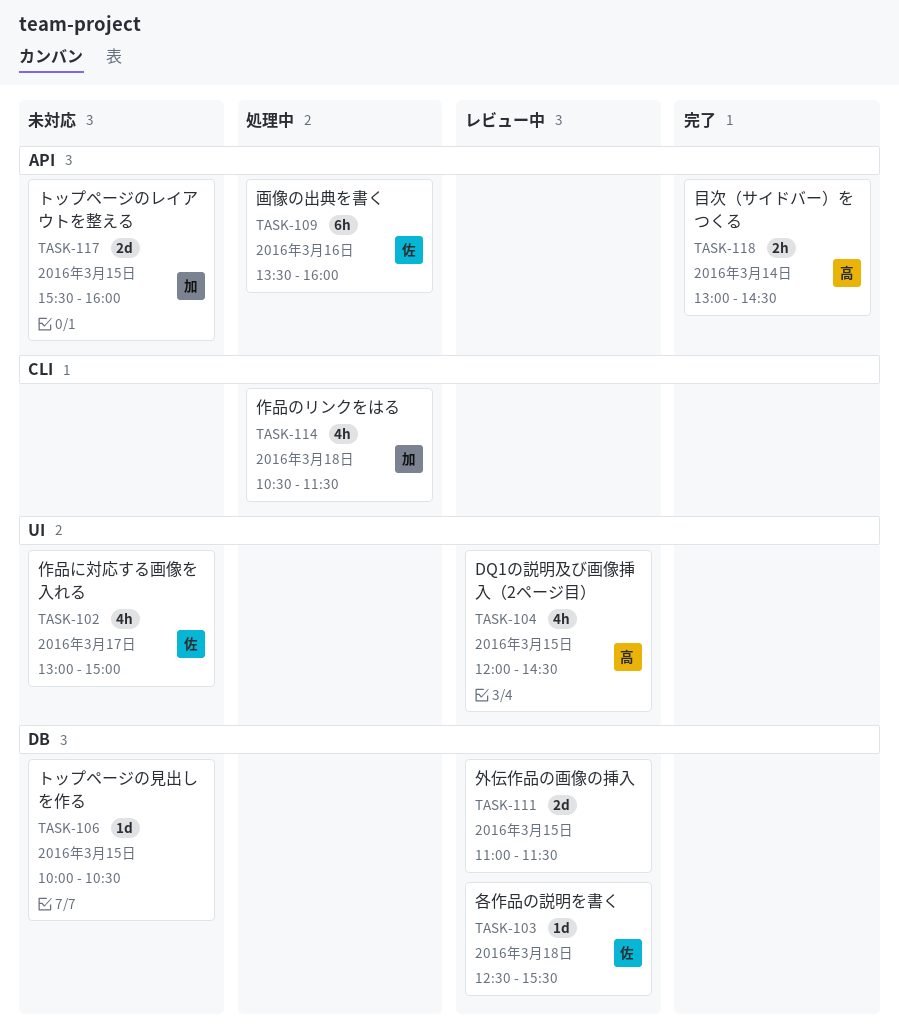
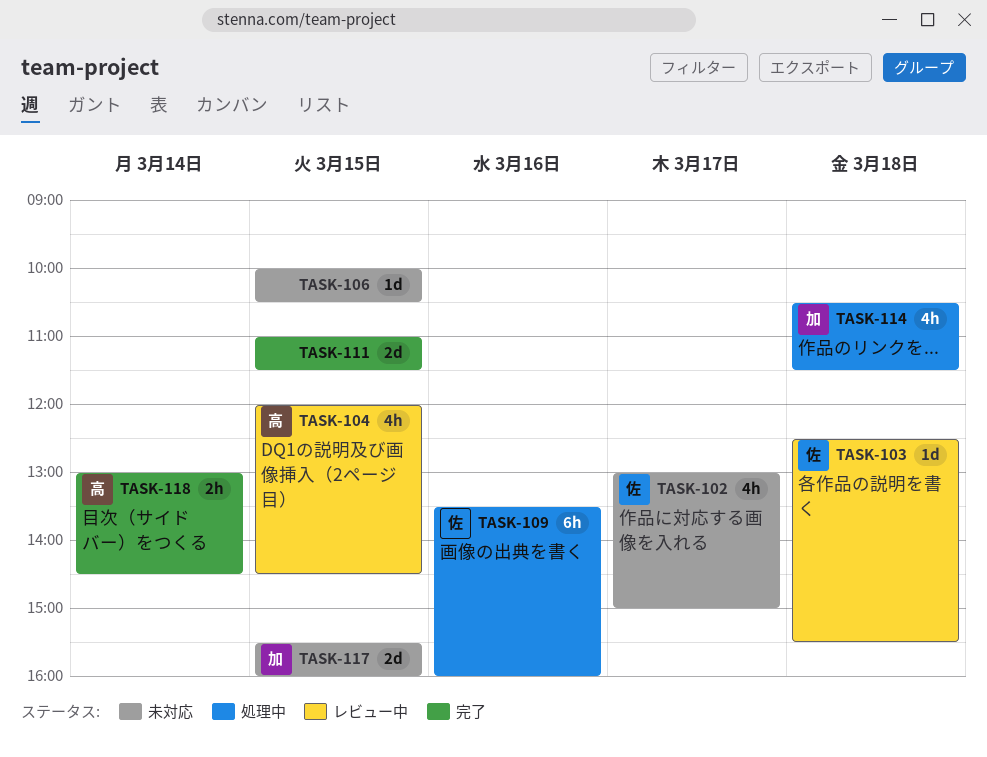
TASK-111, status: レビュー中 -> 完了

